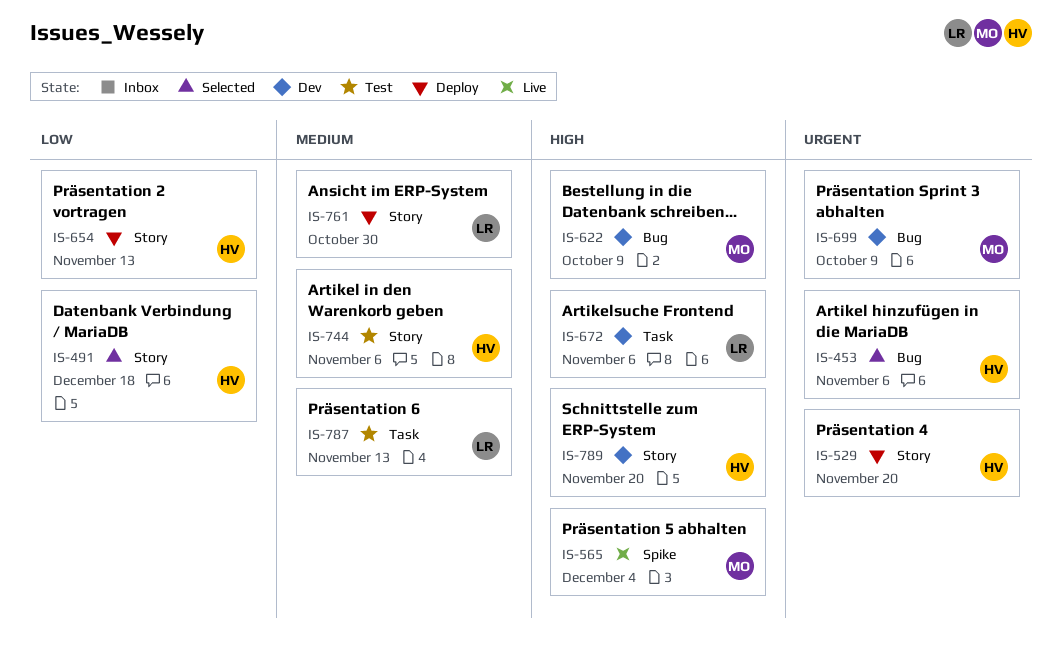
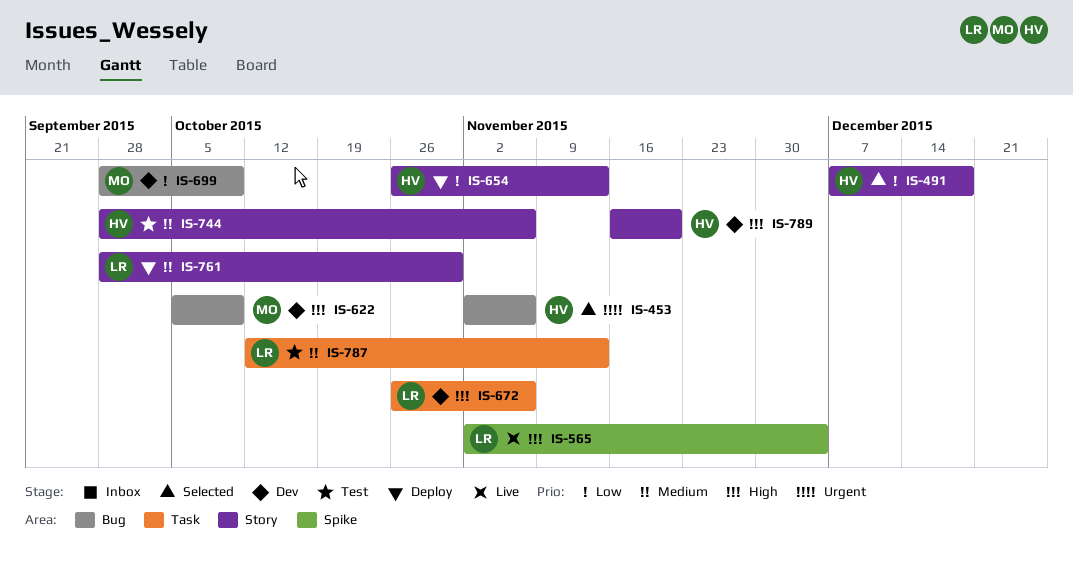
IS-529: present -> none
IS-565, owner: MO -> LR
IS-699, priority: Urgent -> Low

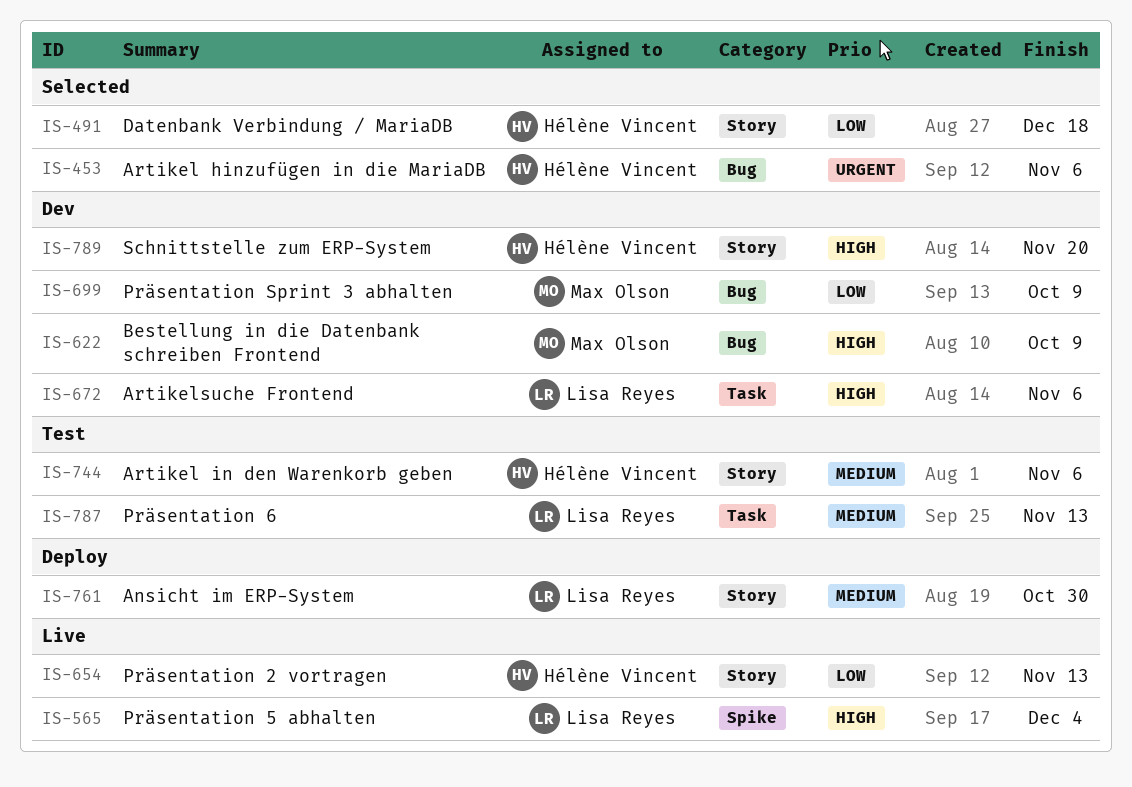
IS-654, status: Deploy -> Live

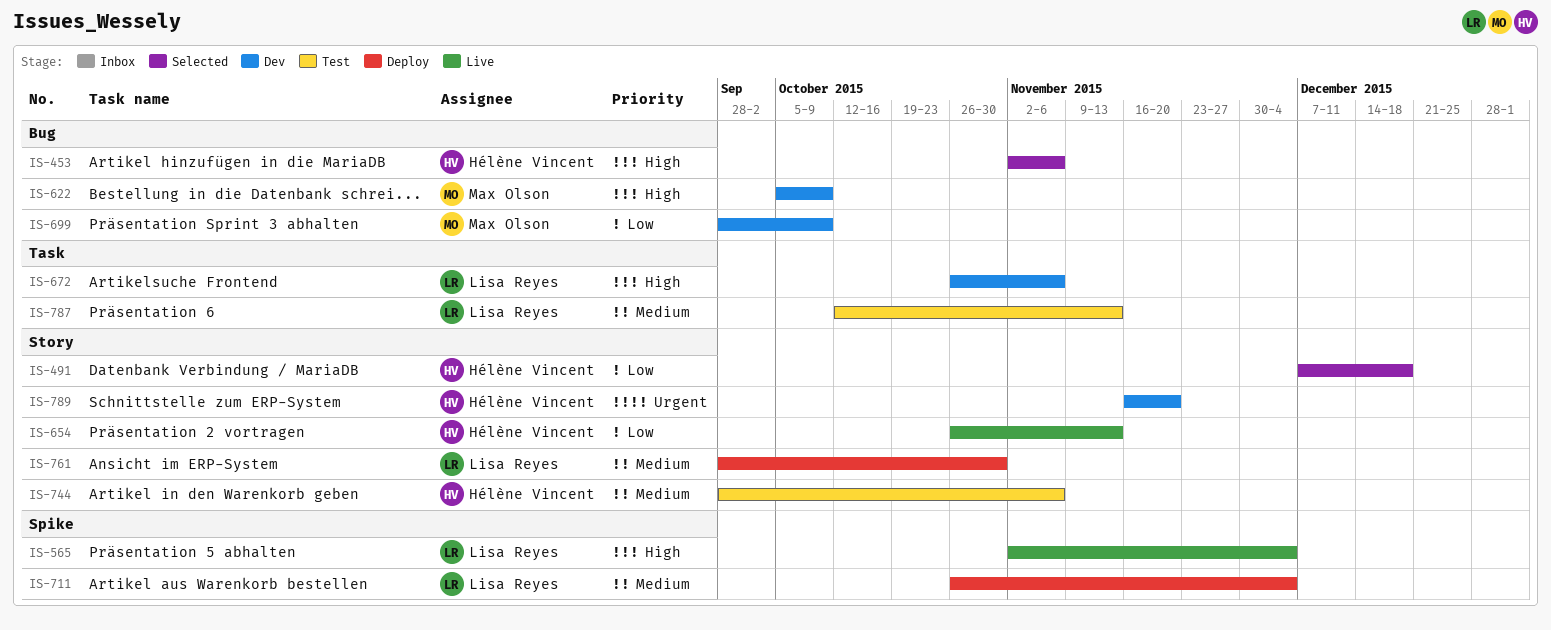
IS-453, priority: Urgent -> High
IS-711: none -> present
IS-789, priority: High -> Urgent

